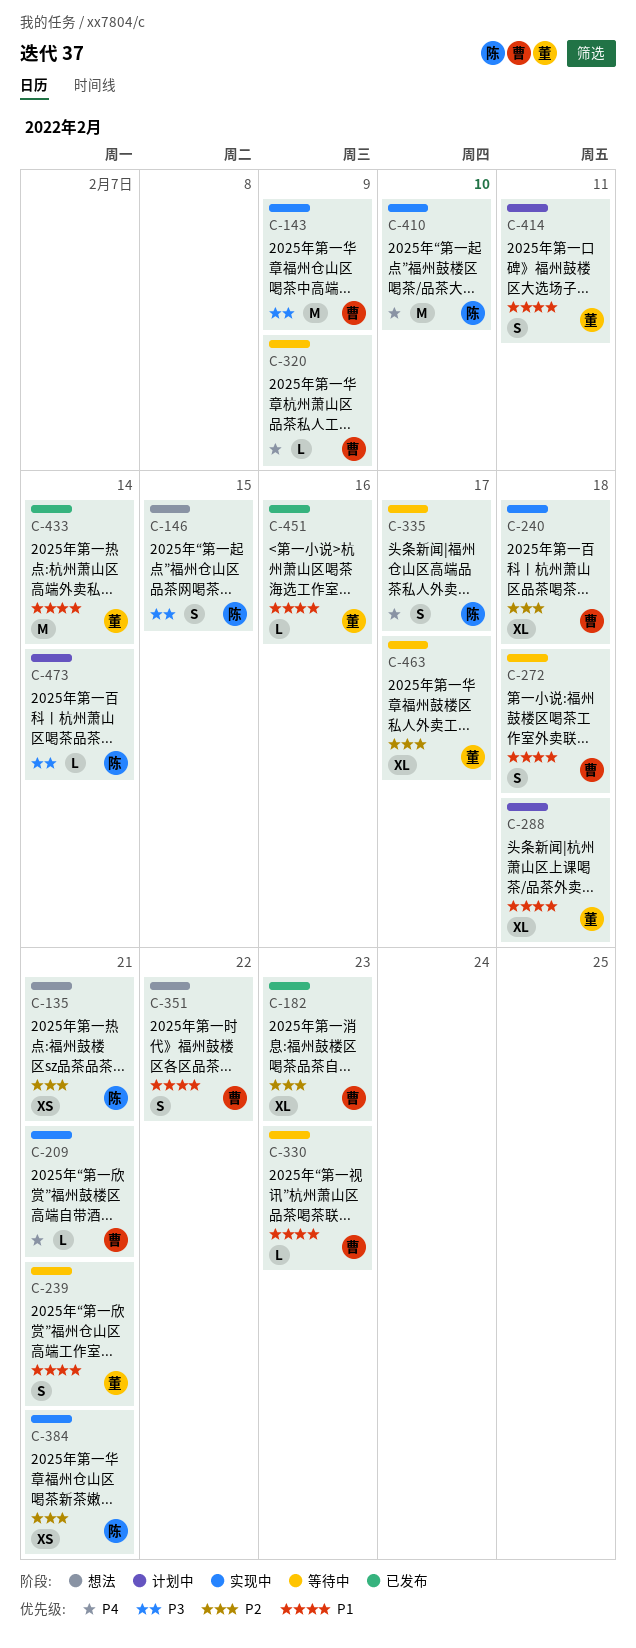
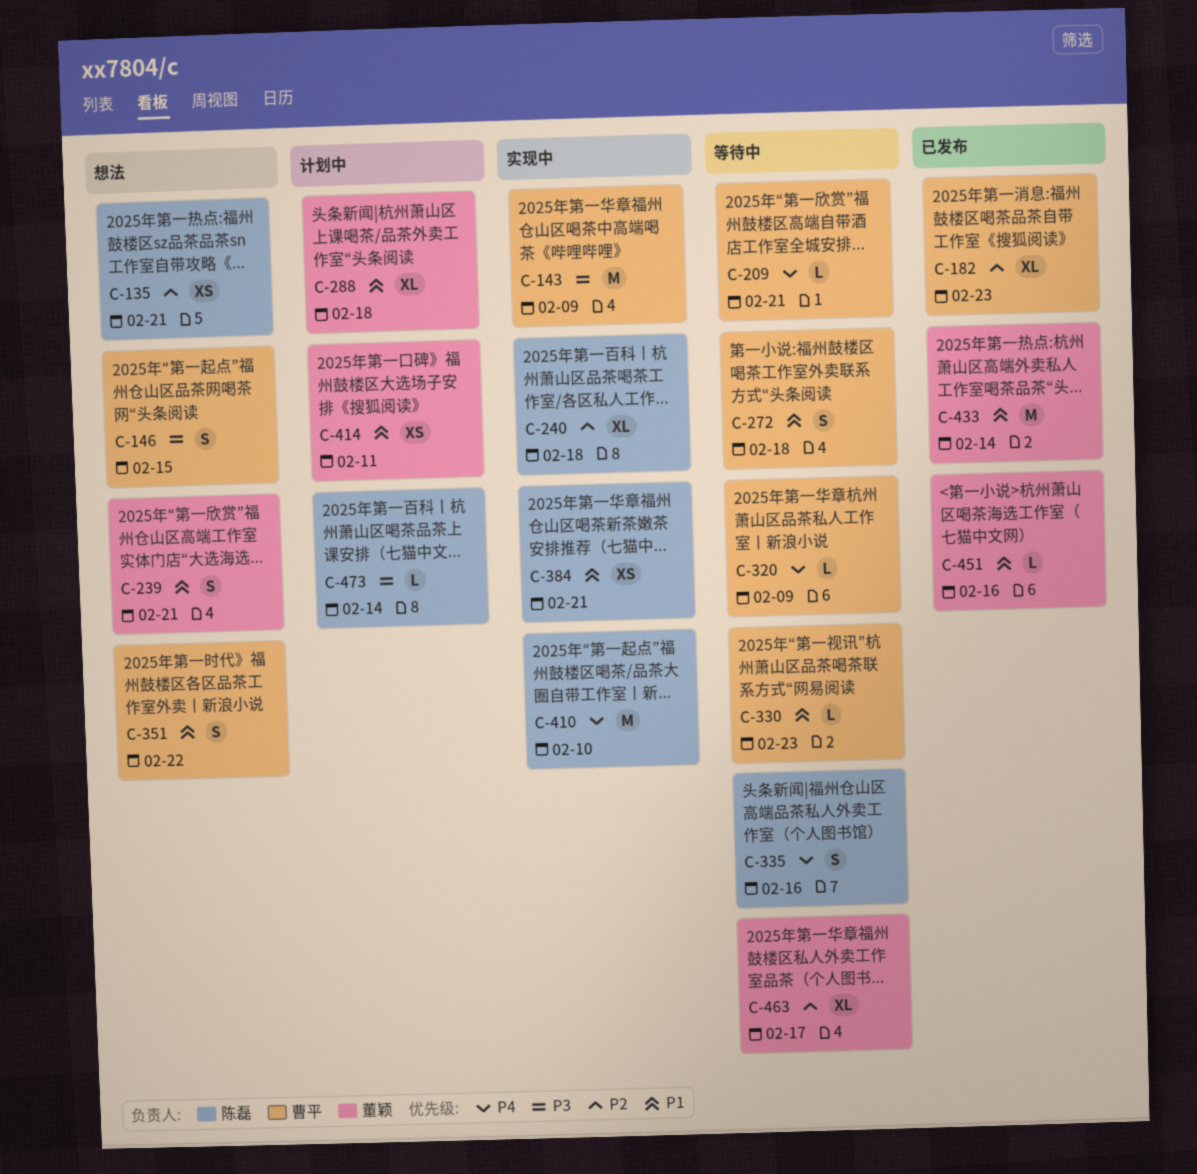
C-146, owner: 陈磊 -> 曹平
C-209, status: 实现中 -> 等待中
C-239, status: 等待中 -> 想法
C-240, owner: 曹平 -> 陈磊
C-335, due: Feb 17 -> Feb 16
C-384, priority: P2 -> P1
C-414, estimate: S -> XS

